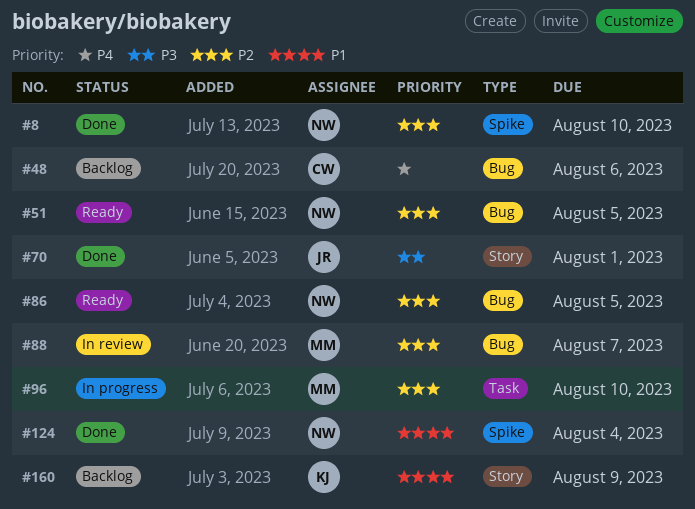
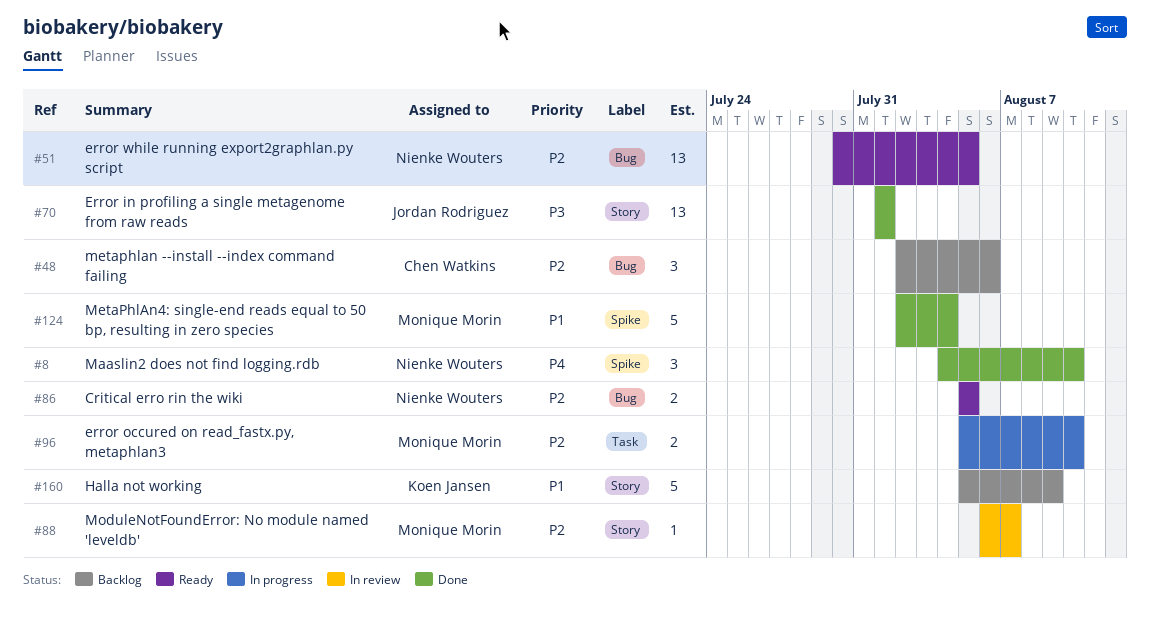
#8, priority: P2 -> P4
#48, priority: P4 -> P2
#88, label: Bug -> Story
#124, owner: Nienke Wouters -> Monique Morin

